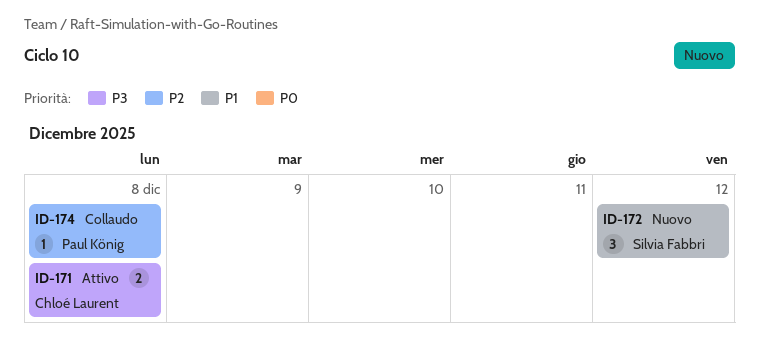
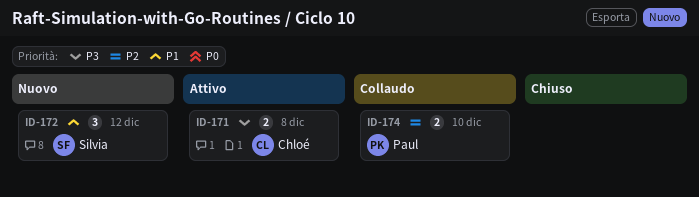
ID-174, estimate: 1 -> 2
ID-174, due: Dec 8 -> Dec 10

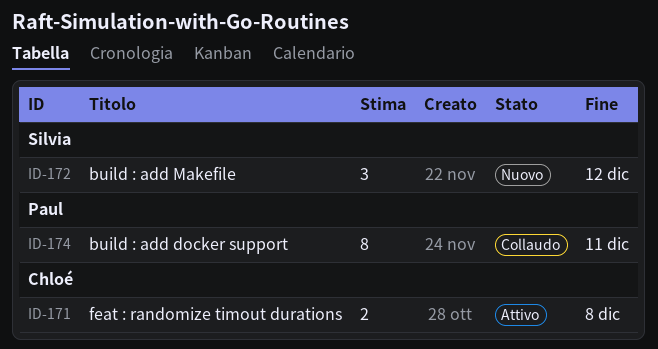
ID-174, estimate: 2 -> 8
ID-174, due: Dec 10 -> Dec 11

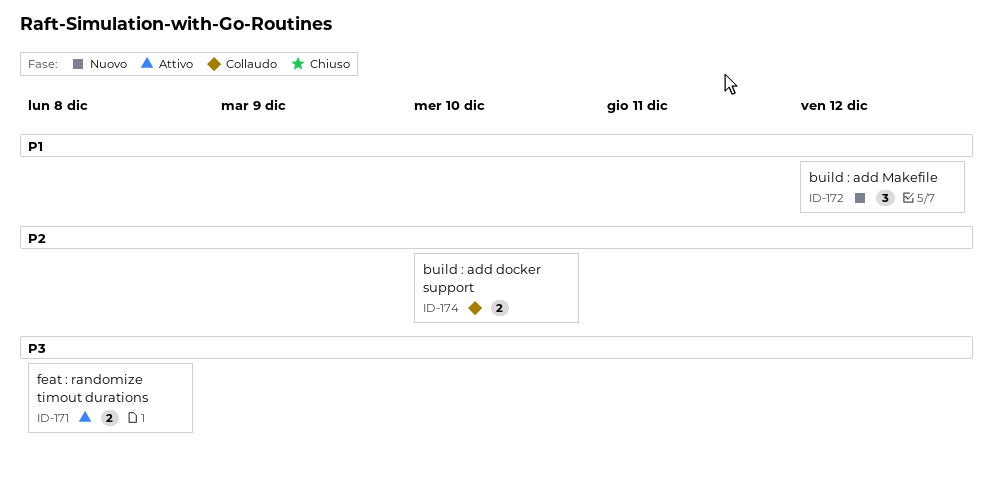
ID-174, estimate: 8 -> 2
ID-174, due: Dec 11 -> Dec 10

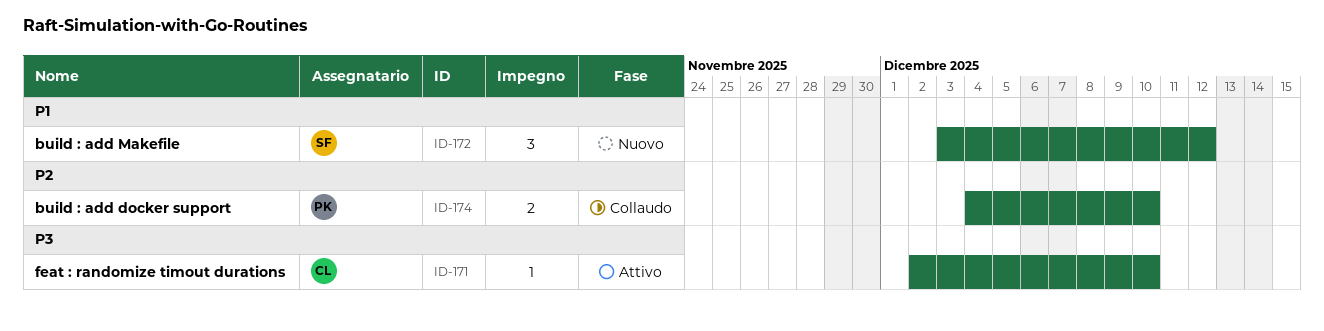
ID-171, estimate: 2 -> 1
ID-171, due: Dec 8 -> Dec 10

